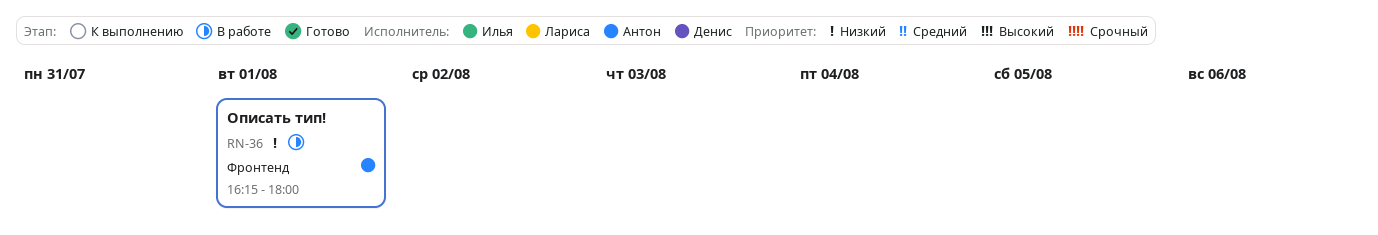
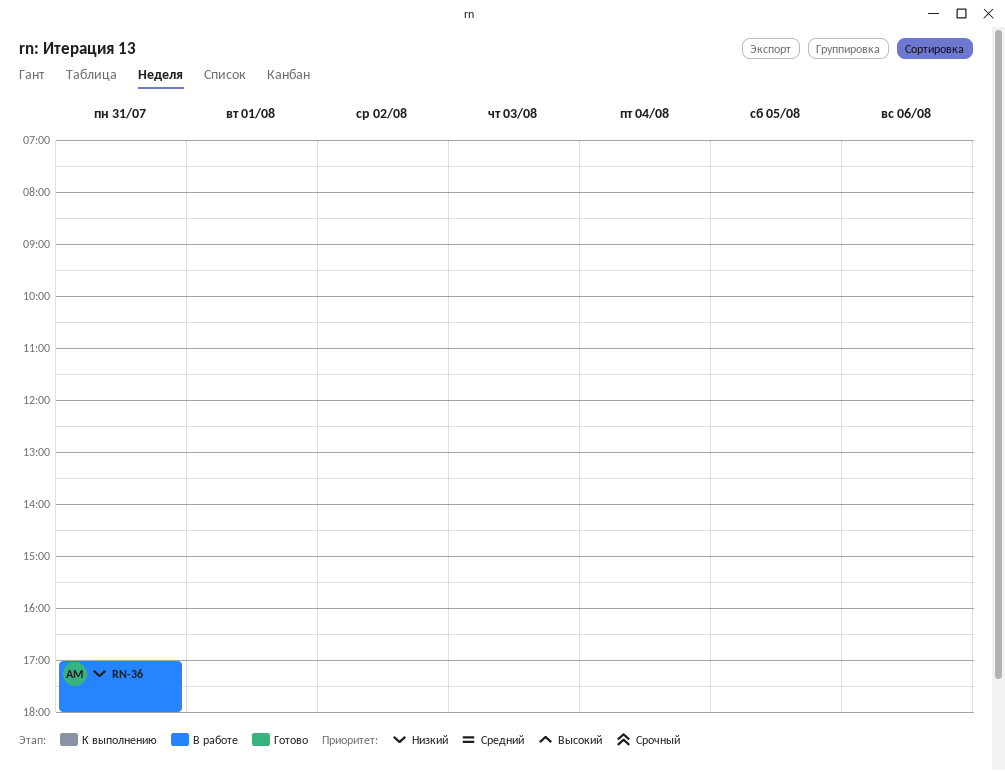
RN-36, day: Aug 1 -> Jul 31
RN-36, begins: 16:15 -> 17:00

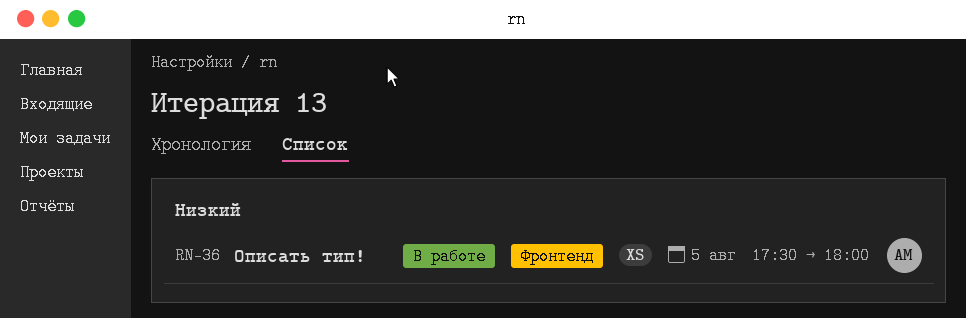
RN-36, day: Jul 31 -> Aug 5
RN-36, begins: 17:00 -> 17:30

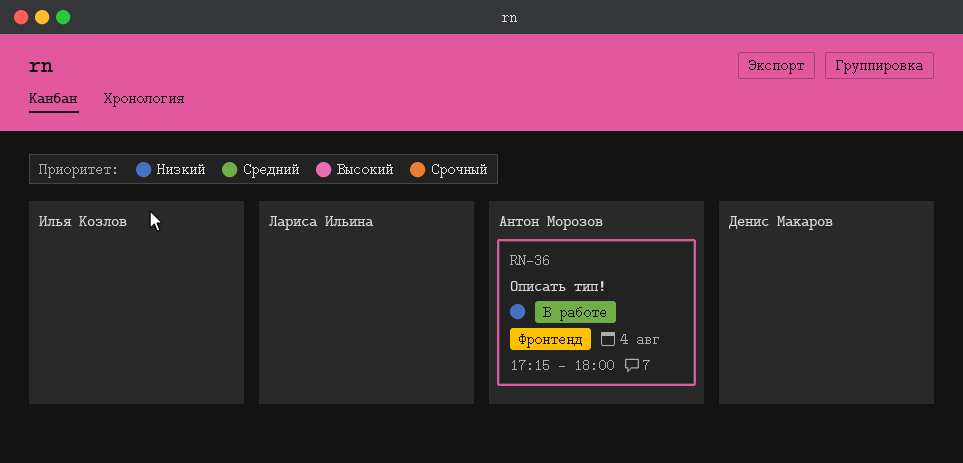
RN-36, day: Aug 5 -> Aug 4
RN-36, begins: 17:30 -> 17:15

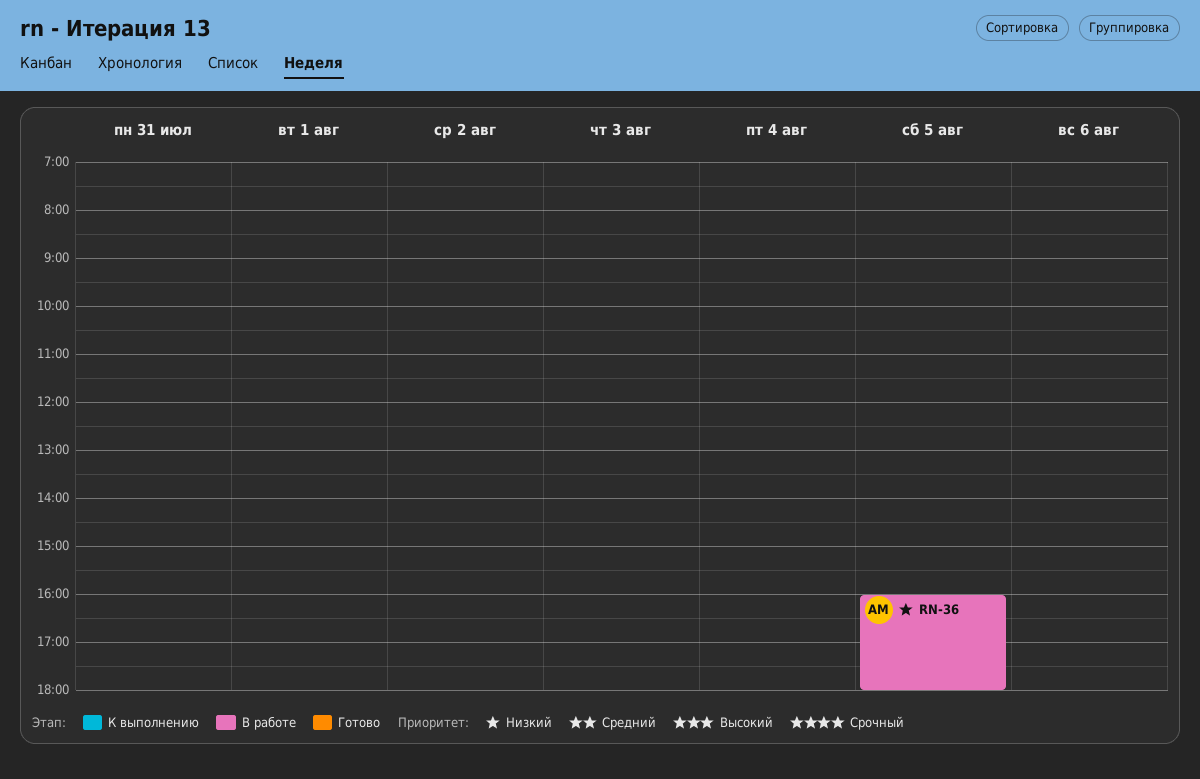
RN-36, day: Aug 4 -> Aug 5
RN-36, begins: 17:15 -> 16:00

